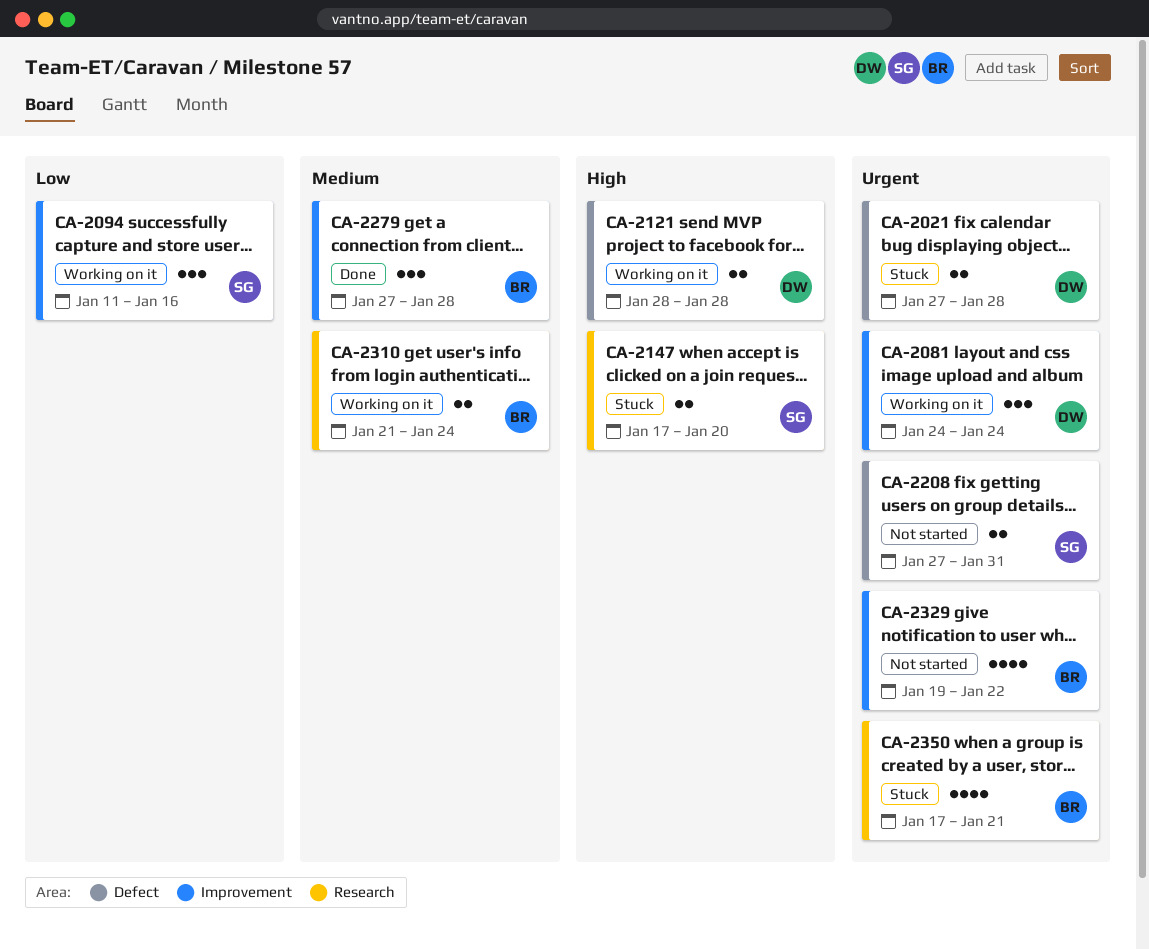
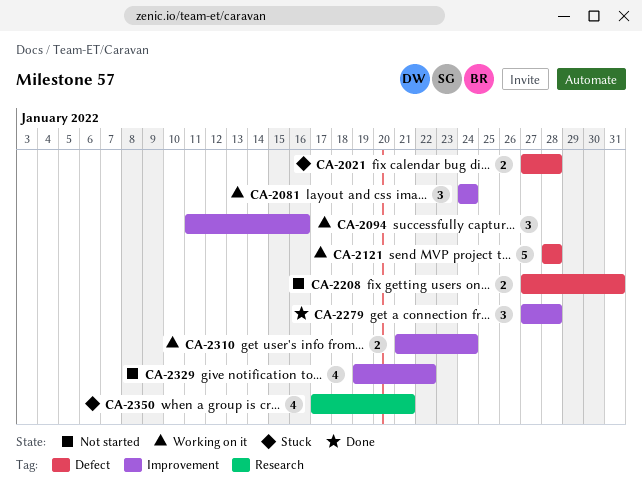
CA-2121, estimate: 2 -> 5
CA-2147: present -> none
CA-2310, label: Research -> Improvement

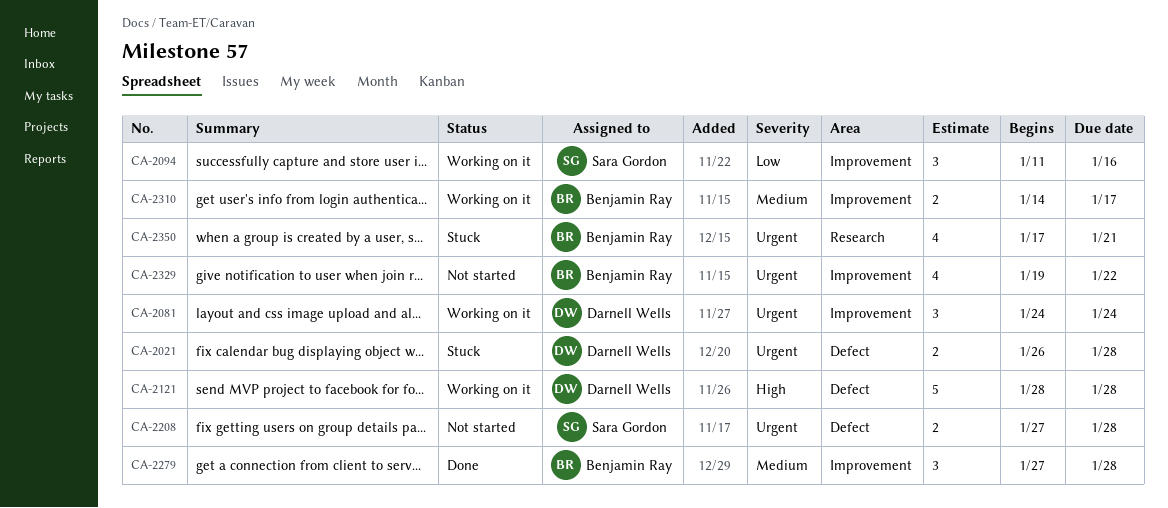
CA-2021, start: Jan 27 -> Jan 26
CA-2208, due: Jan 31 -> Jan 28
CA-2310, start: Jan 21 -> Jan 14
CA-2310, due: Jan 24 -> Jan 17

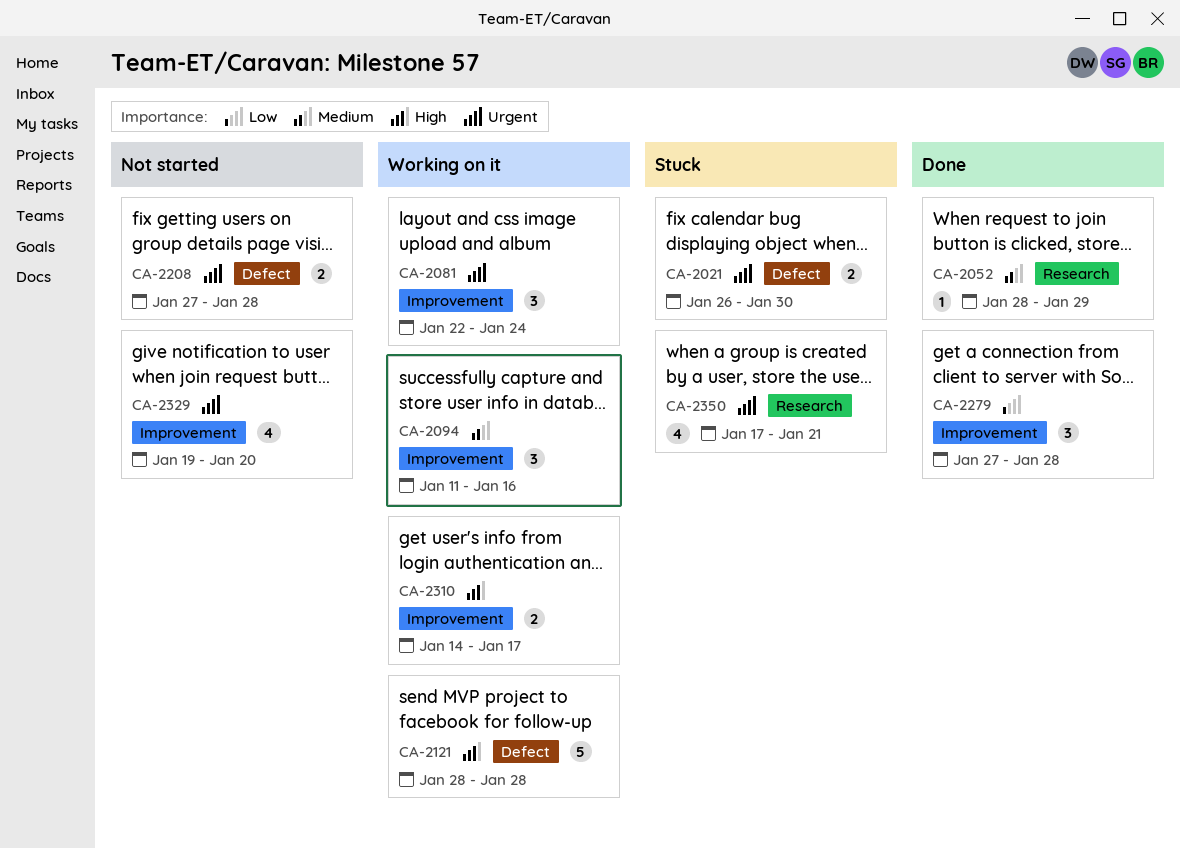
CA-2021, due: Jan 28 -> Jan 30
CA-2052: none -> present
CA-2081, start: Jan 24 -> Jan 22
CA-2094, priority: Low -> Medium
CA-2279, priority: Medium -> Low
CA-2310, priority: Medium -> High
CA-2329, due: Jan 22 -> Jan 20

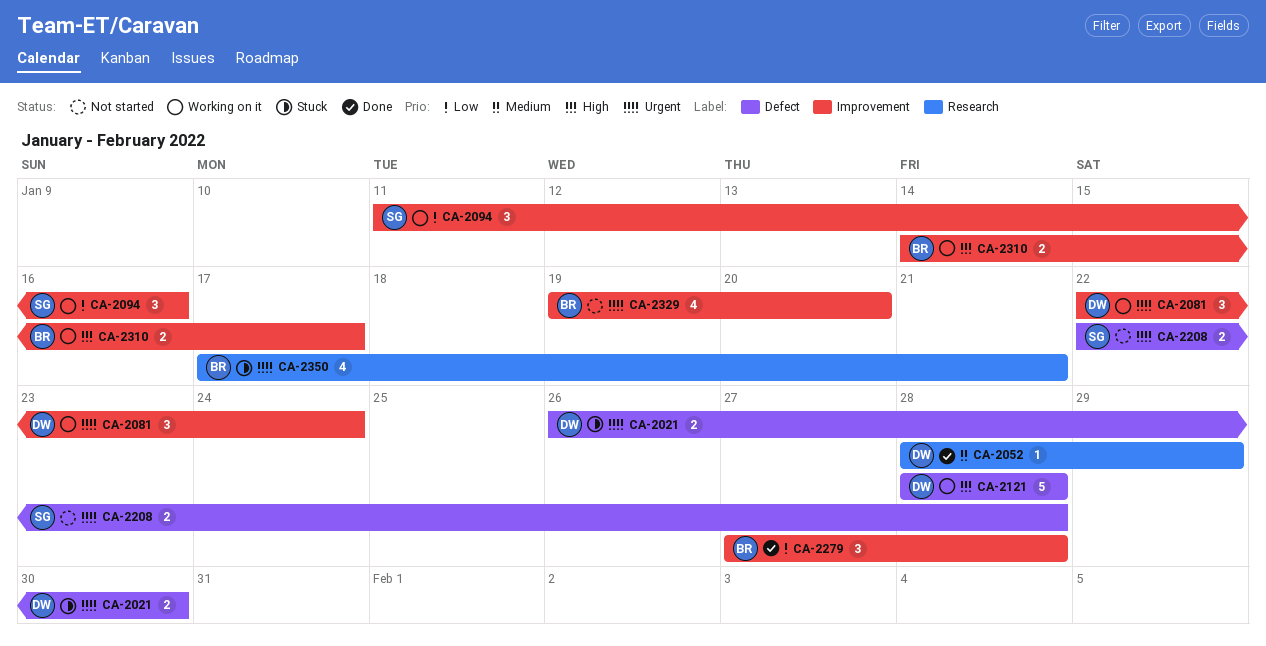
CA-2094, priority: Medium -> Low
CA-2208, start: Jan 27 -> Jan 22

